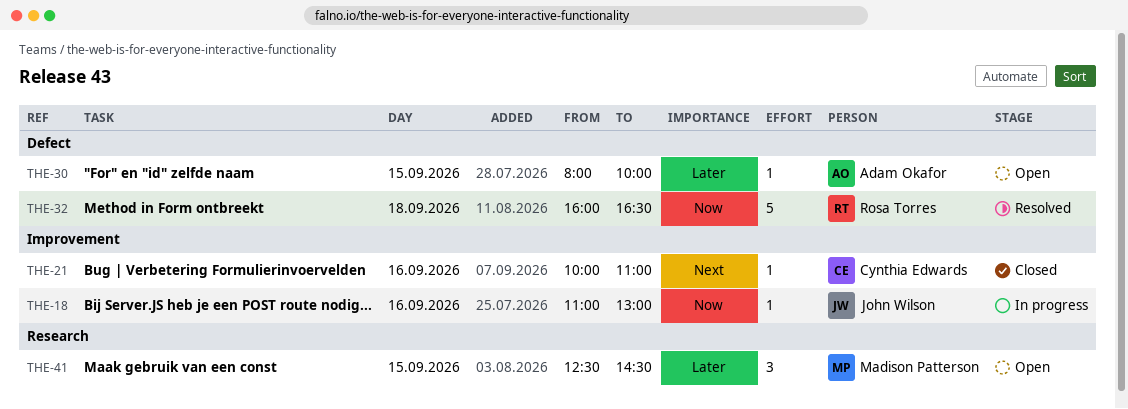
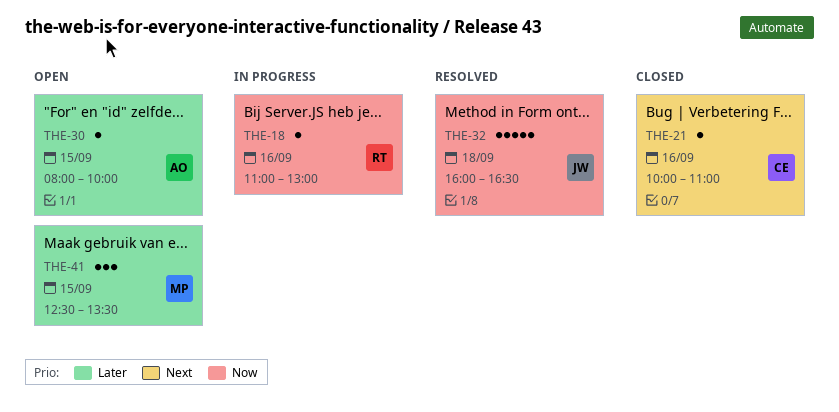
THE-18, owner: John Wilson -> Rosa Torres
THE-32, owner: Rosa Torres -> John Wilson
THE-41, ends: 14:30 -> 13:30

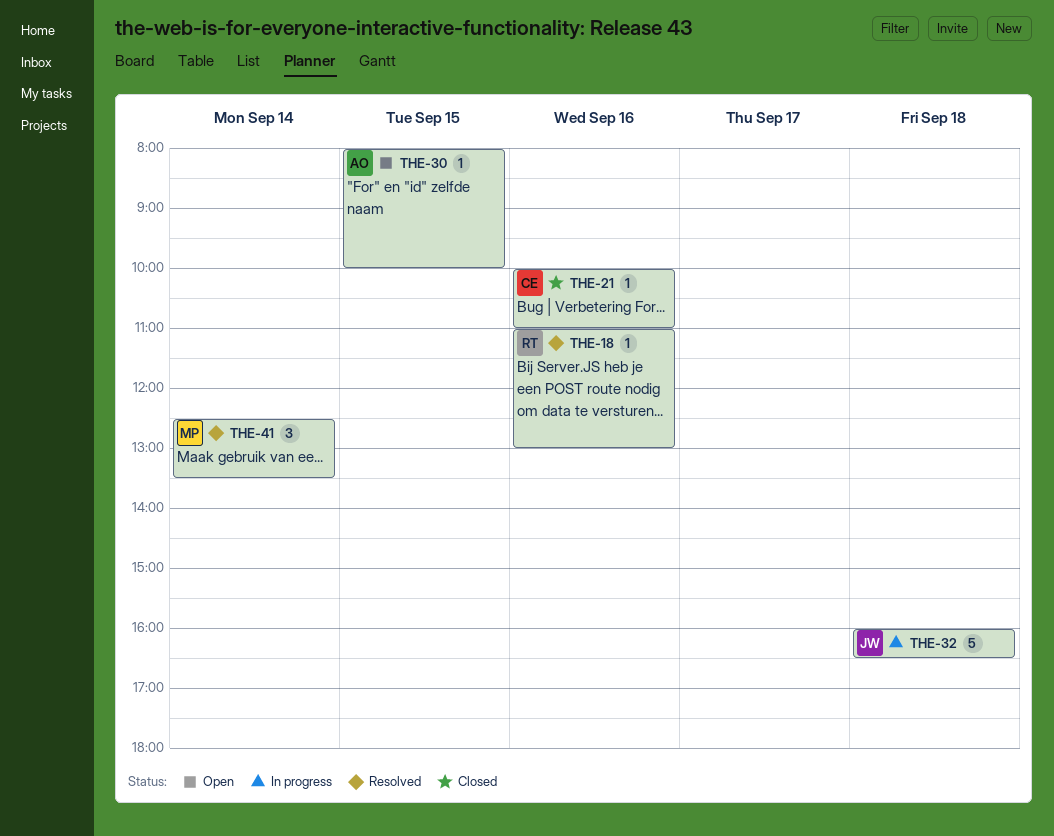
THE-18, status: In progress -> Resolved
THE-32, status: Resolved -> In progress
THE-41, status: Open -> Resolved
THE-41, day: Sep 15 -> Sep 14

